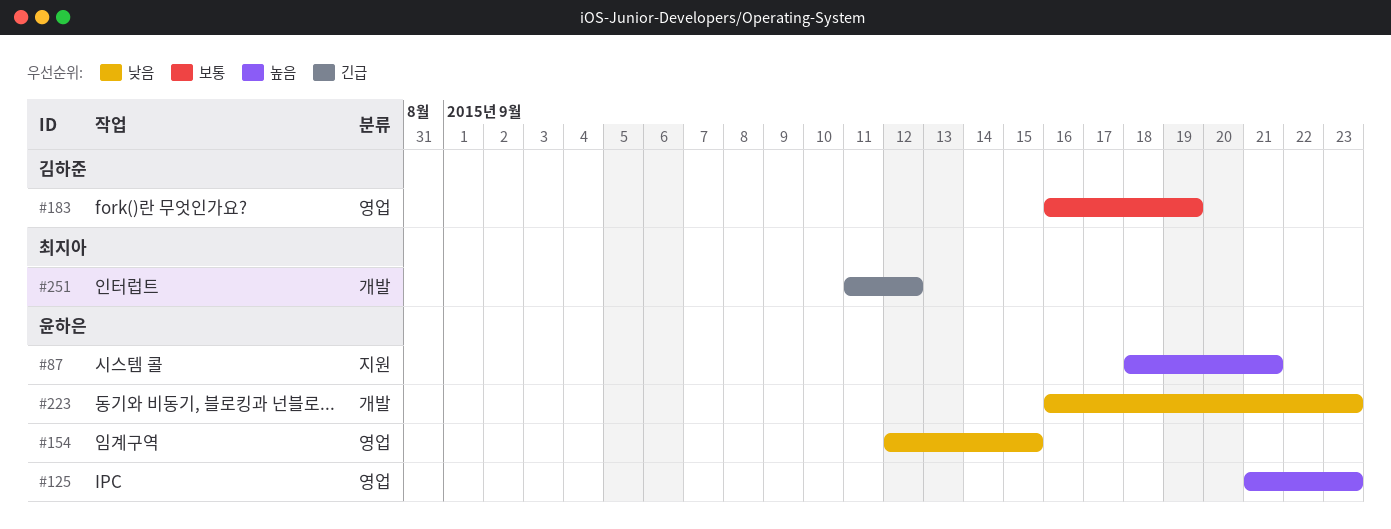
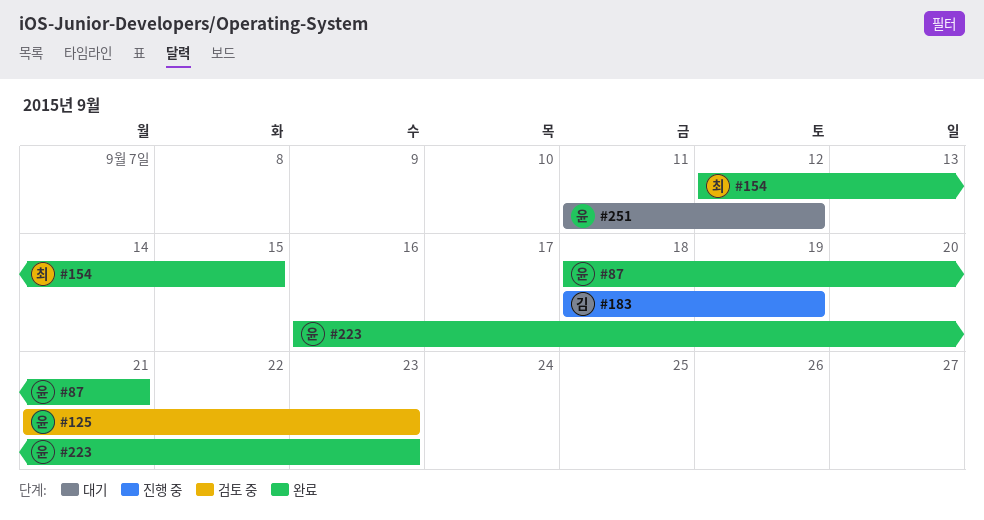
#154, owner: 윤하은 -> 최지아
#183, start: Sep 16 -> Sep 18
#251, owner: 최지아 -> 윤하은

